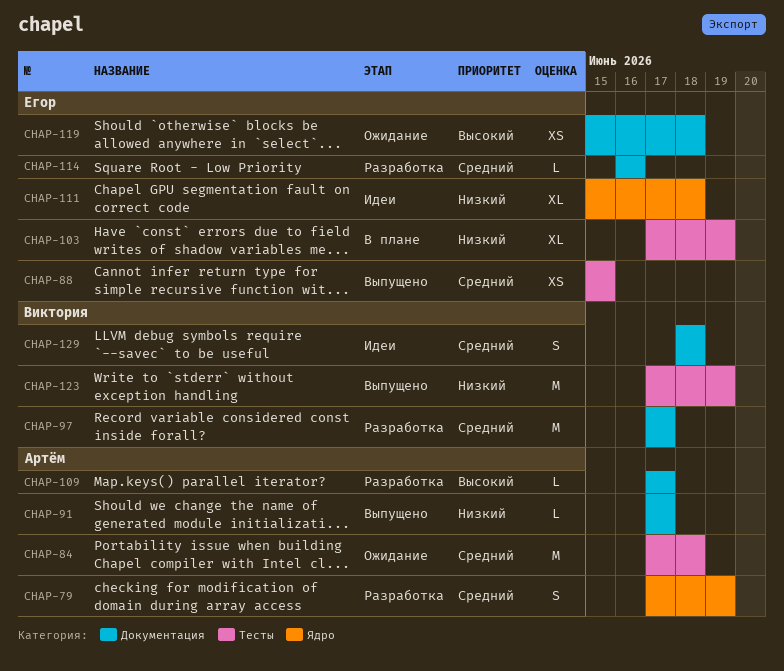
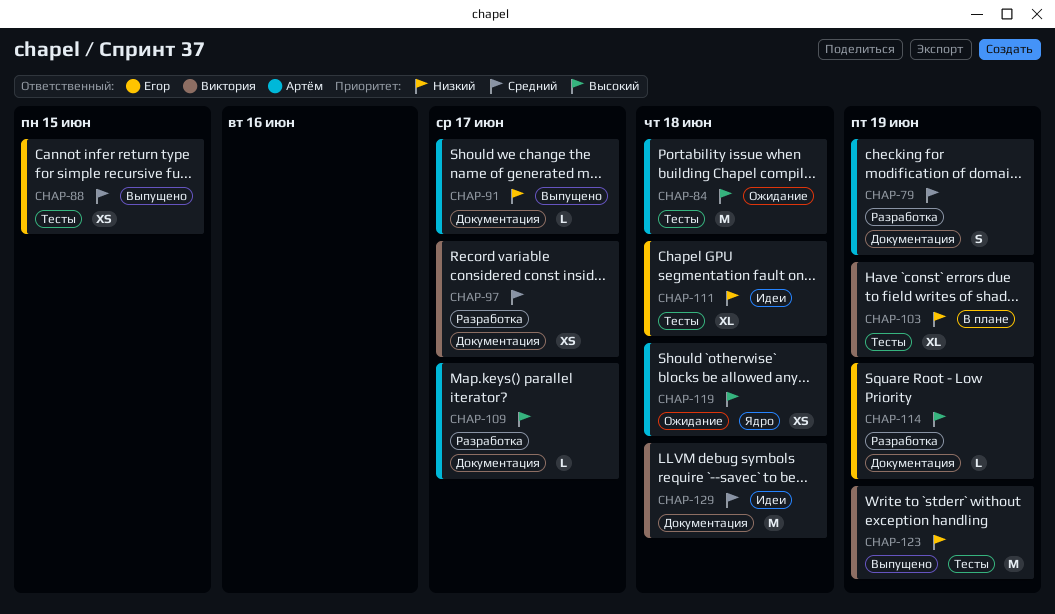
CHAP-79, label: Ядро -> Документация
CHAP-84, priority: Средний -> Высокий
CHAP-97, estimate: M -> XS
CHAP-103, owner: Егор -> Виктория
CHAP-111, label: Ядро -> Тесты
CHAP-114, priority: Средний -> Высокий
CHAP-114, due: Jun 16 -> Jun 19
CHAP-119, owner: Егор -> Артём
CHAP-119, label: Документация -> Ядро
CHAP-129, estimate: S -> M

